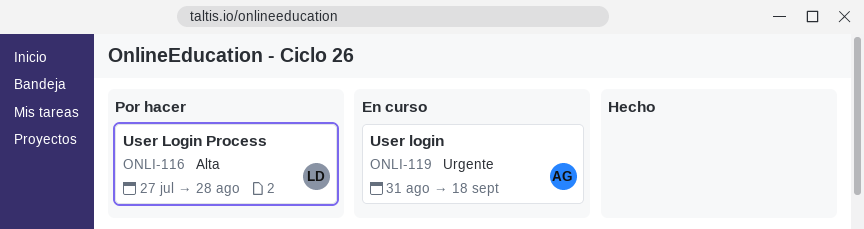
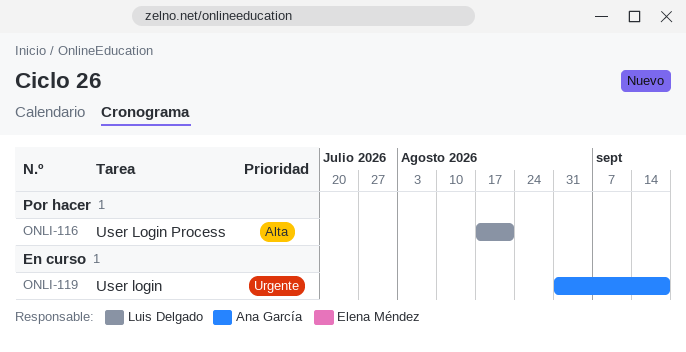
ONLI-116, start: Jul 27 -> Aug 17
ONLI-116, due: Aug 28 -> Aug 21

